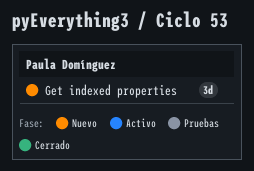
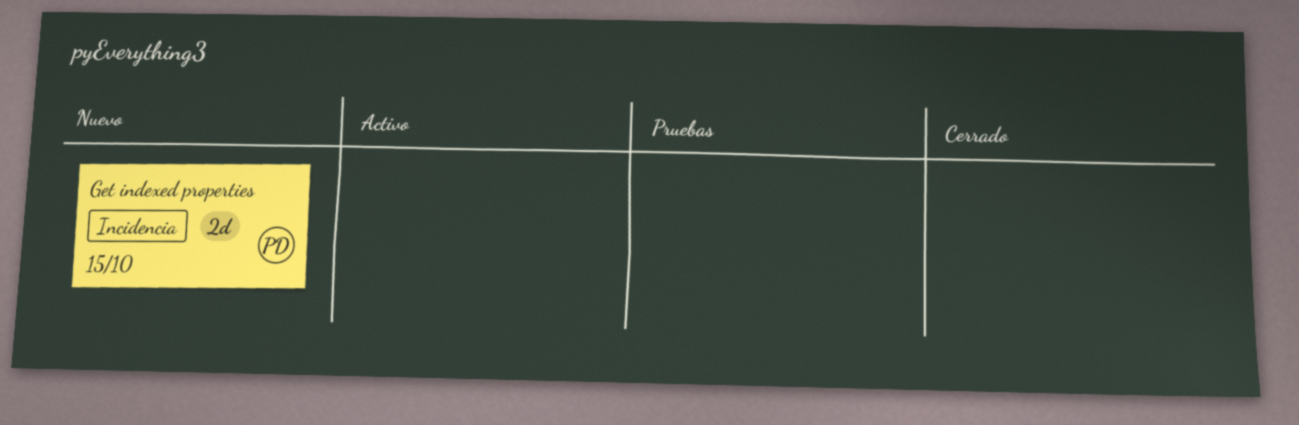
Get indexed properties, estimate: 3d -> 2d

